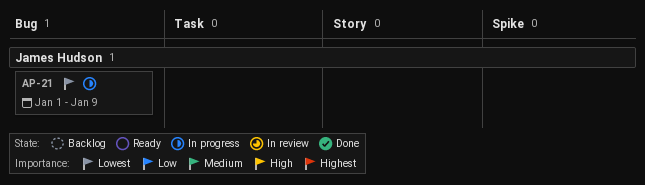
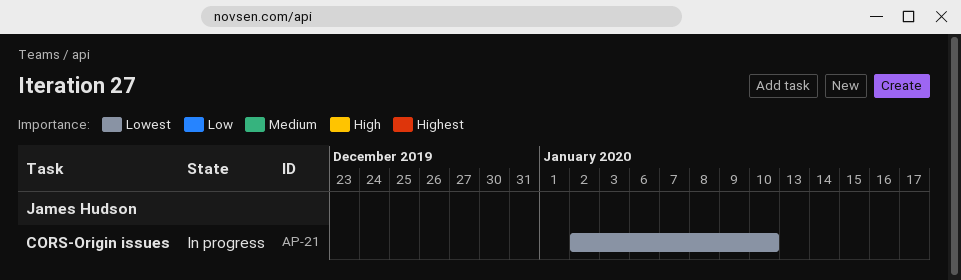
AP-21, start: Jan 1 -> Jan 2
AP-21, due: Jan 9 -> Jan 10

